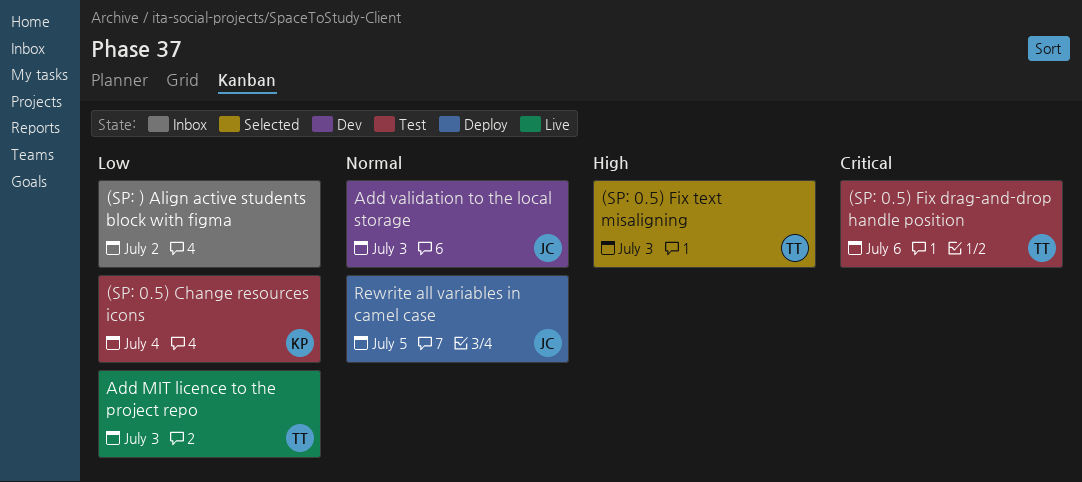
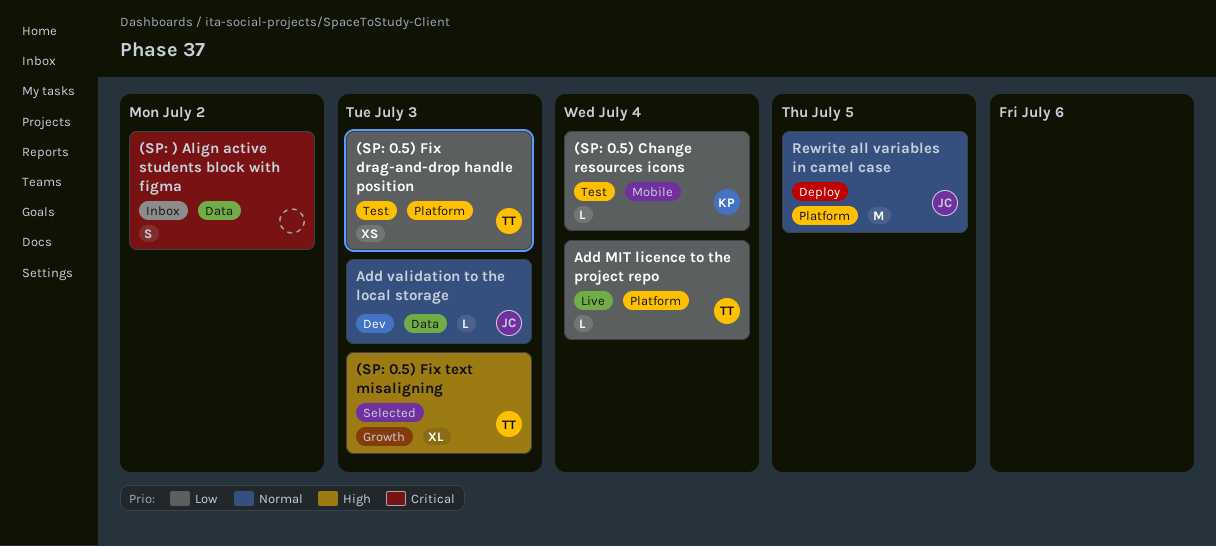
(SP: ) Align active students block with figma, priority: Low -> Critical
(SP: 0.5) Fix drag-and-drop handle position, priority: Critical -> Low
(SP: 0.5) Fix drag-and-drop handle position, due: Jul 6 -> Jul 3
Add MIT licence to the project repo, due: Jul 3 -> Jul 4

